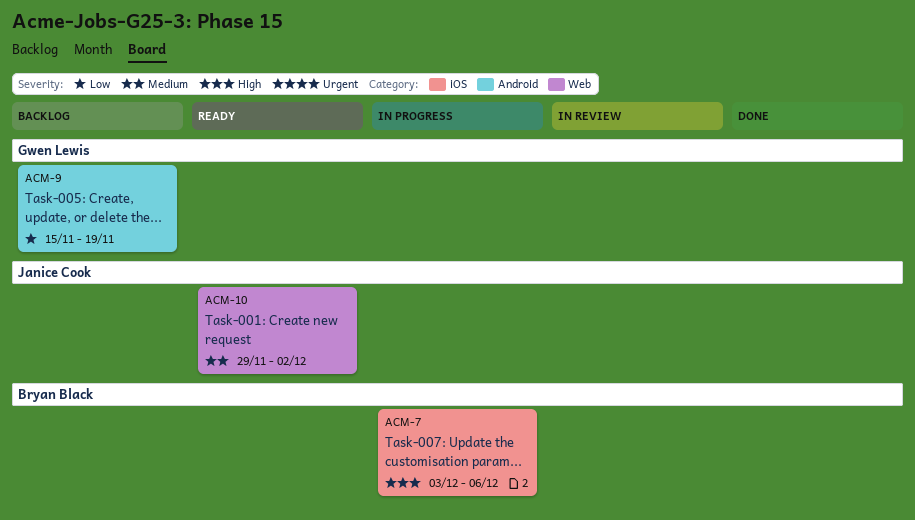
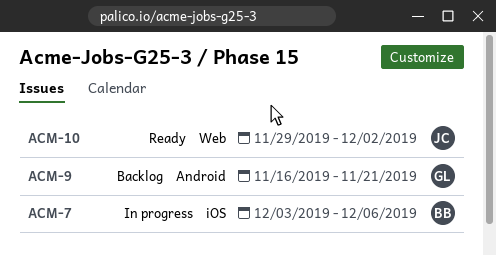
ACM-9, start: Nov 15 -> Nov 16
ACM-9, due: Nov 19 -> Nov 21

